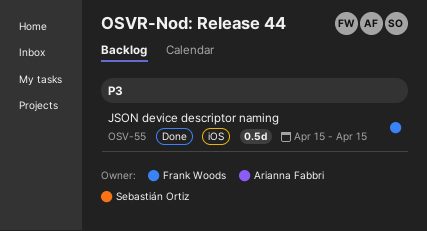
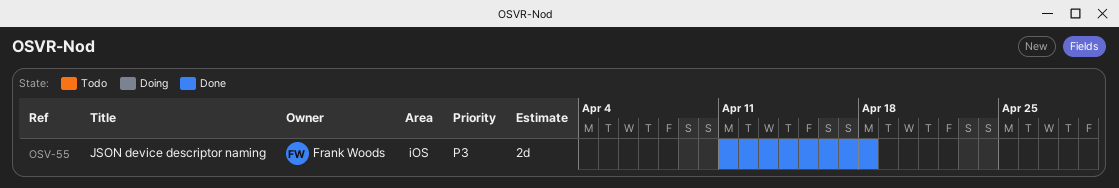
OSV-55, estimate: 0.5d -> 2d
OSV-55, start: Apr 15 -> Apr 11
OSV-55, due: Apr 15 -> Apr 18

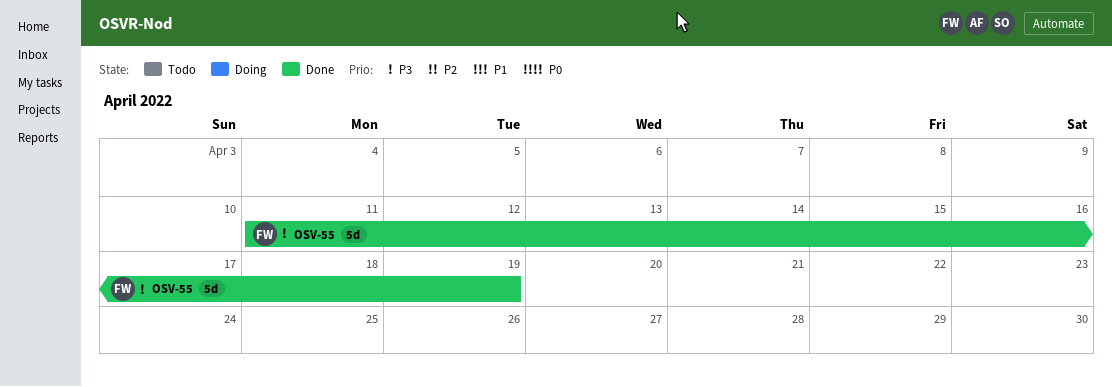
OSV-55, estimate: 2d -> 5d
OSV-55, due: Apr 18 -> Apr 19

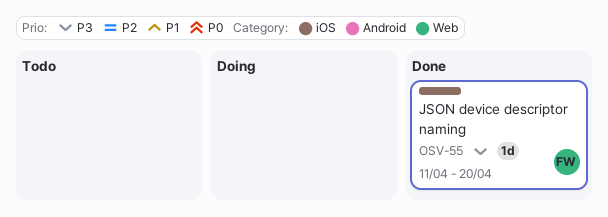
OSV-55, estimate: 5d -> 1d
OSV-55, due: Apr 19 -> Apr 20

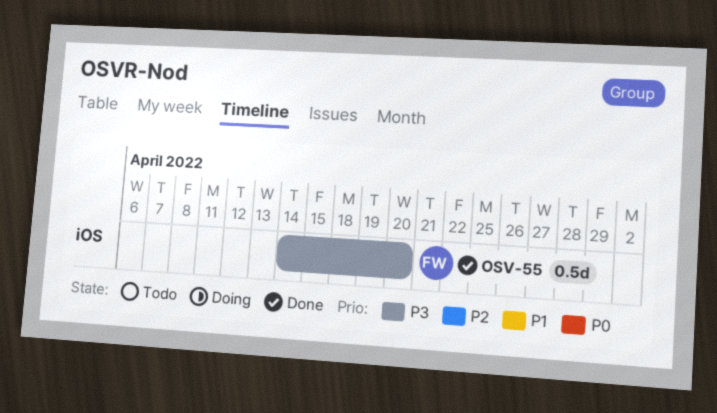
OSV-55, estimate: 1d -> 0.5d
OSV-55, start: Apr 11 -> Apr 14

